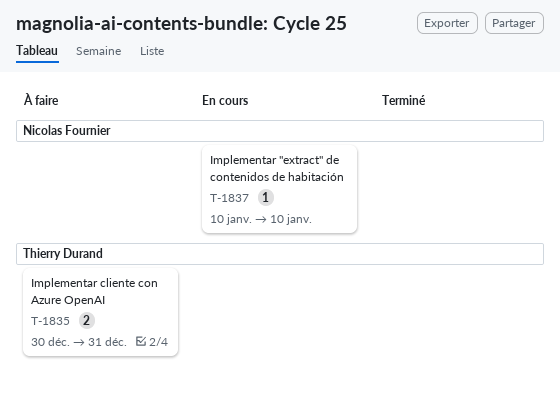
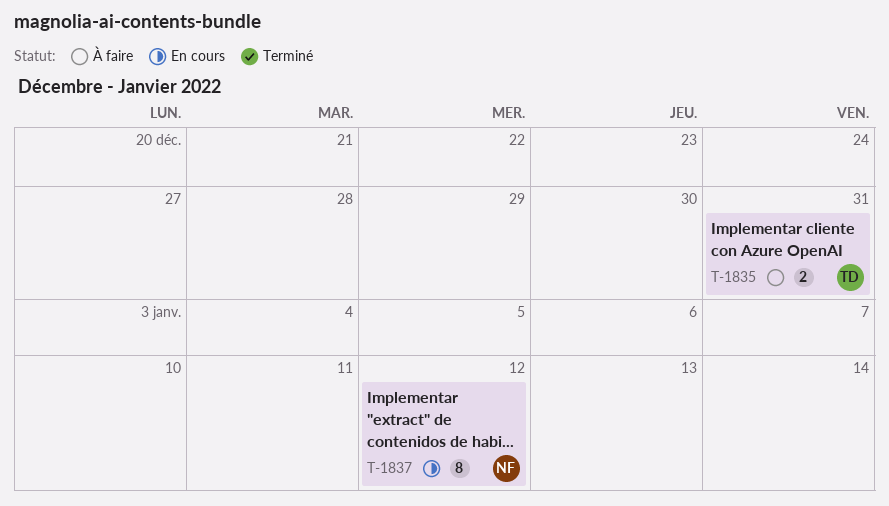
T-1837, estimate: 1 -> 8
T-1837, due: Jan 10 -> Jan 12

